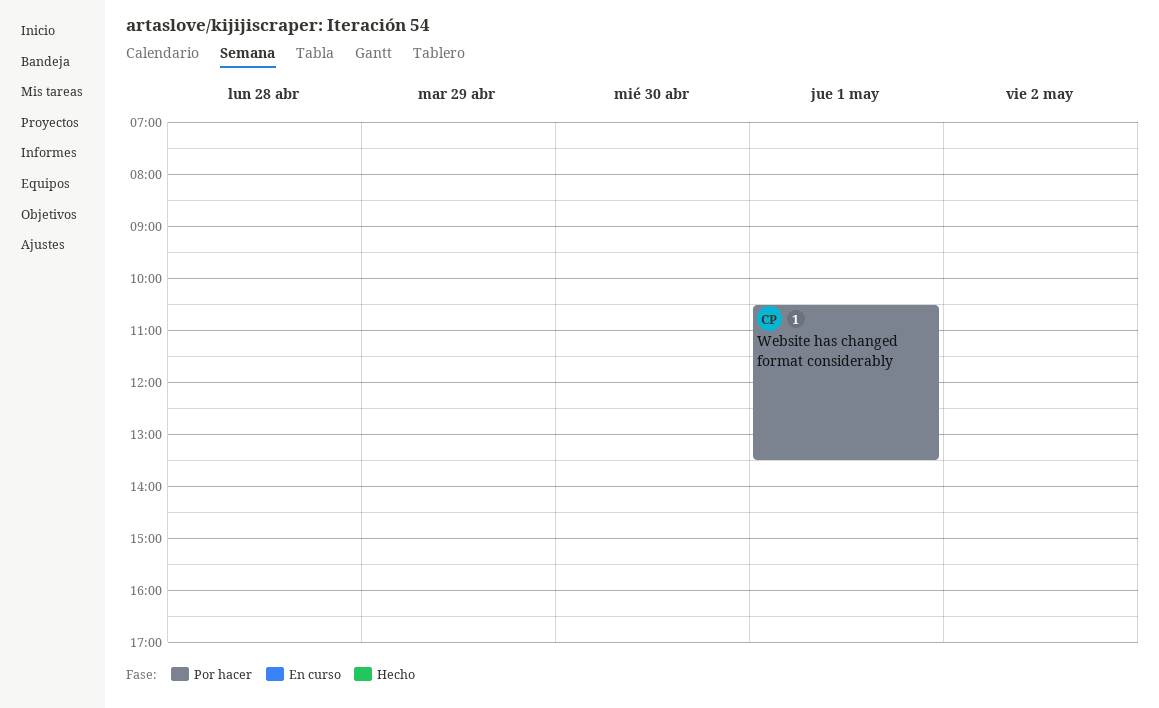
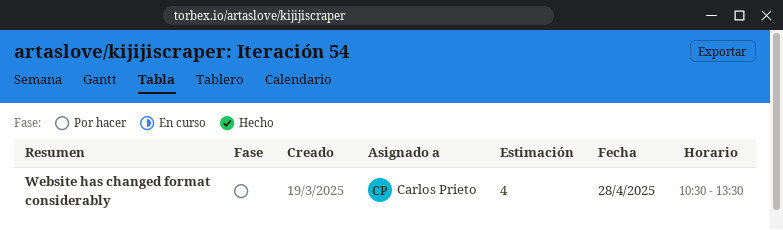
Website has changed format considerably, estimate: 1 -> 4
Website has changed format considerably, day: May 1 -> Apr 28

